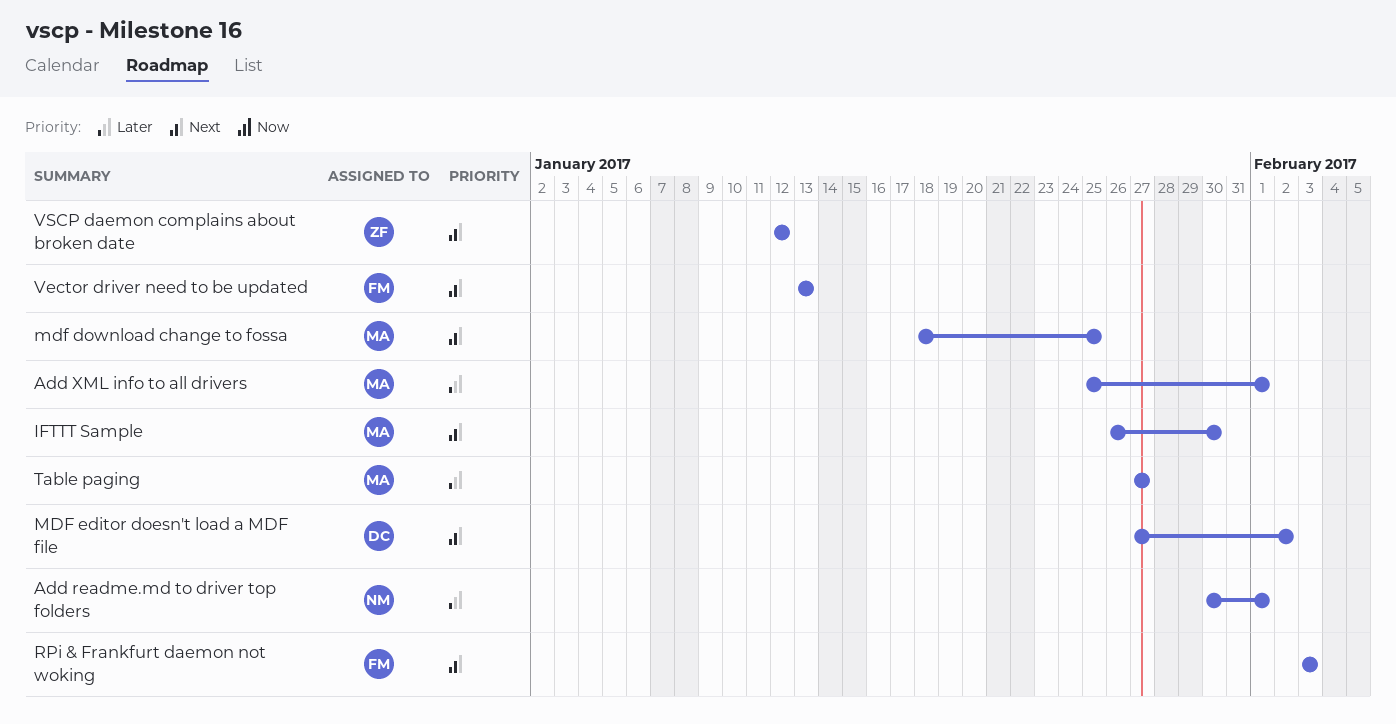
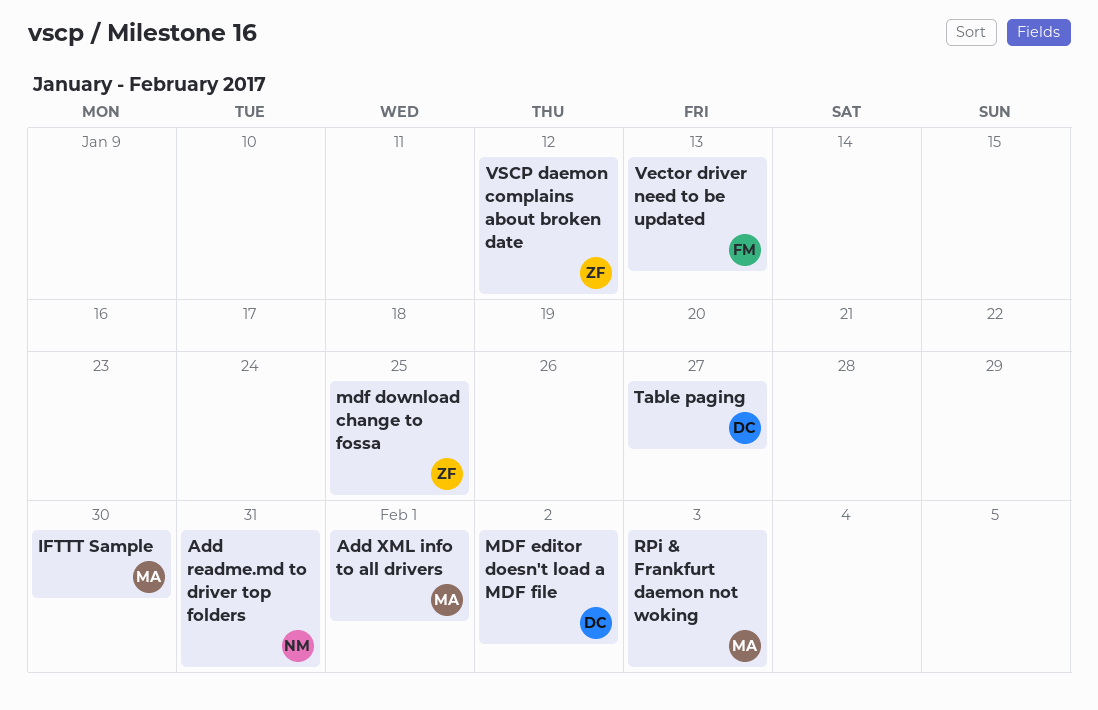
Add readme.md to driver top folders, due: Feb 1 -> Jan 31
mdf download change to fossa, owner: MA -> ZF
RPi & Frankfurt daemon not woking, owner: FM -> MA
Table paging, owner: MA -> DC

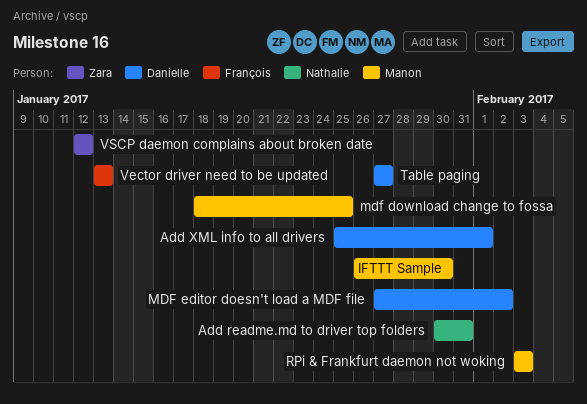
Add XML info to all drivers, owner: Manon -> Danielle
mdf download change to fossa, owner: Zara -> Manon

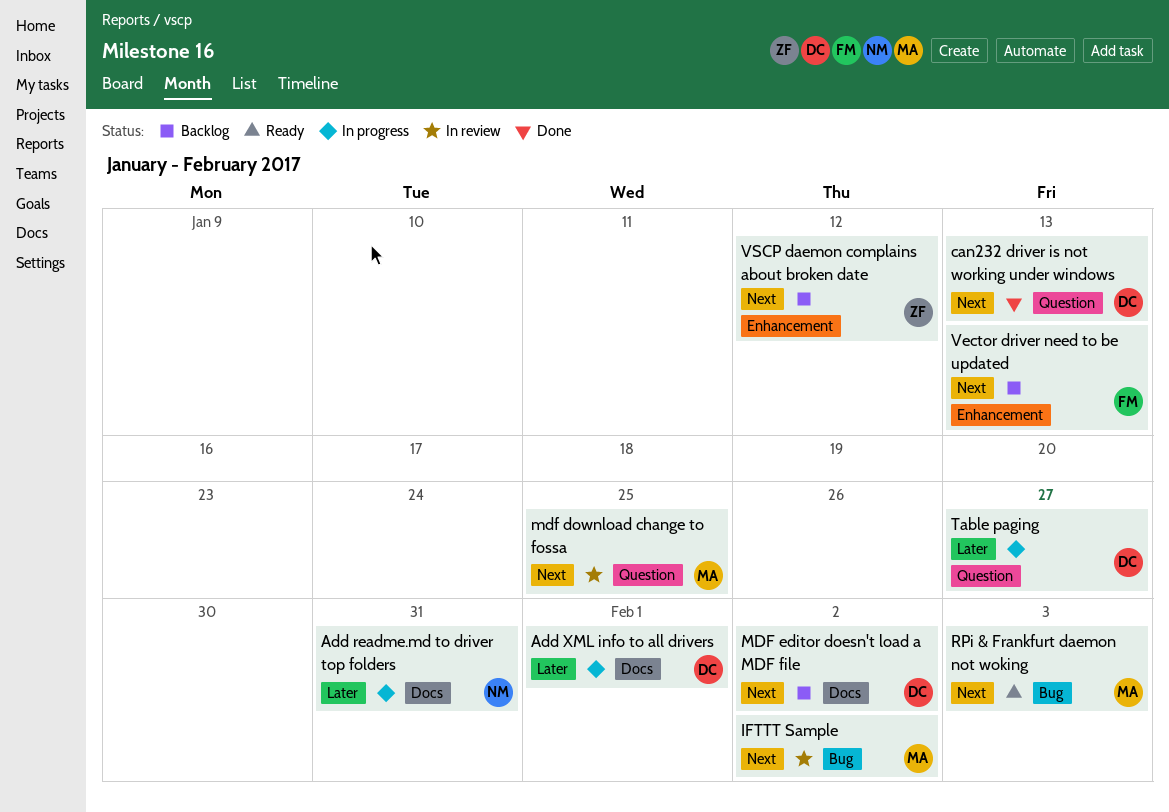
can232 driver is not working under windows: none -> present
IFTTT Sample, due: Jan 30 -> Feb 2

